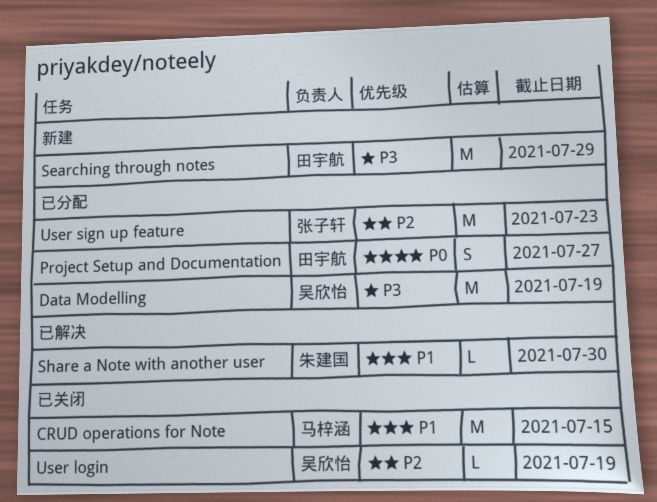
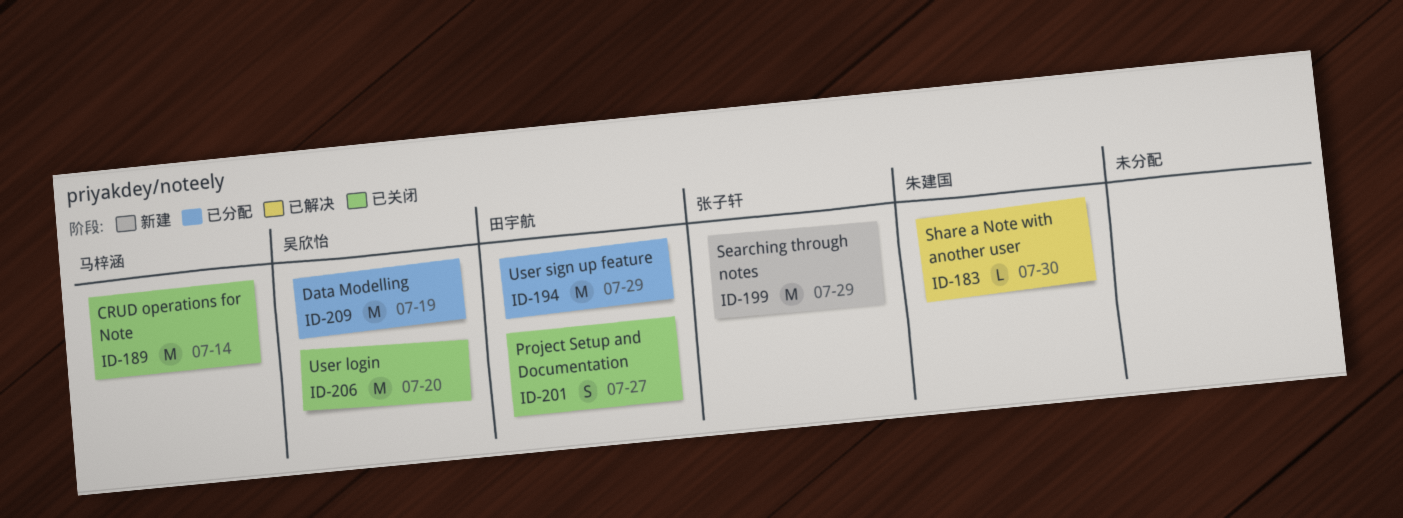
CRUD operations for Note, due: Jul 15 -> Jul 14
Project Setup and Documentation, status: 已分配 -> 已关闭
Searching through notes, owner: 田宇航 -> 张子轩
User login, estimate: L -> M
User login, due: Jul 19 -> Jul 20
User sign up feature, owner: 张子轩 -> 田宇航
User sign up feature, due: Jul 23 -> Jul 29

